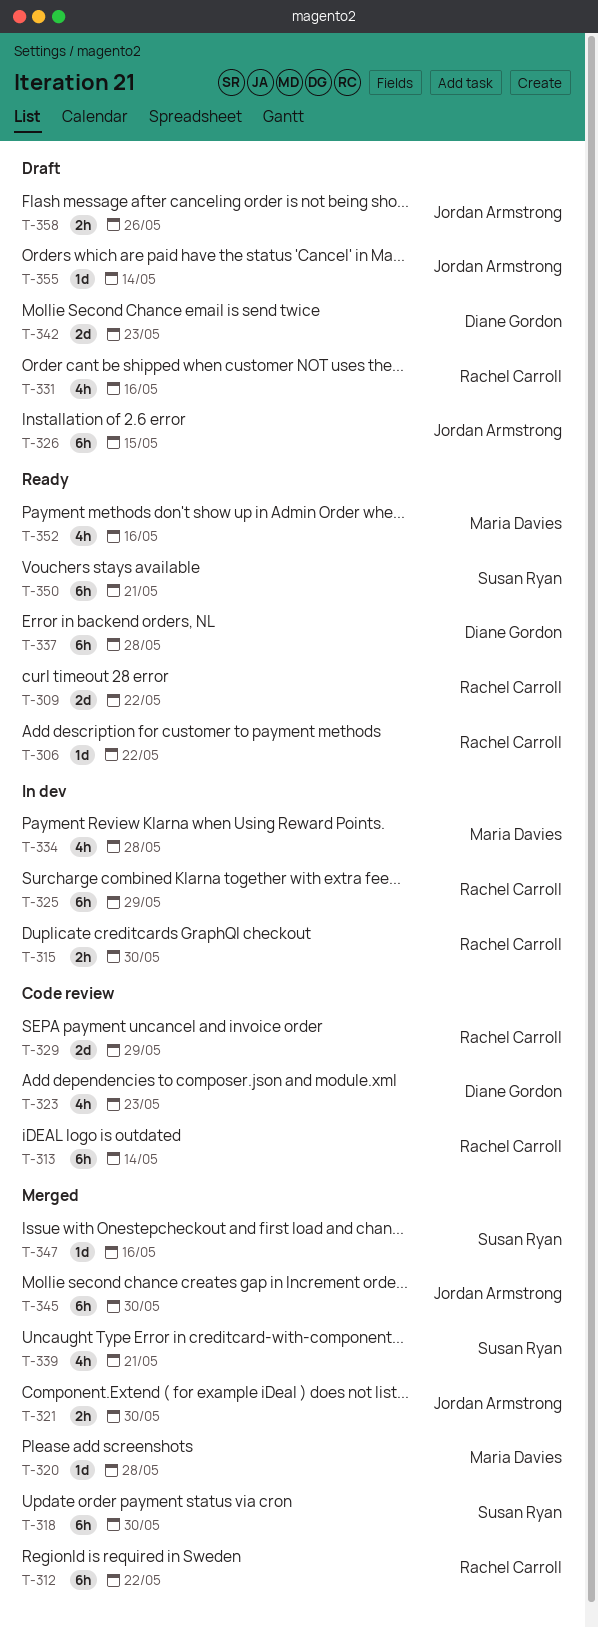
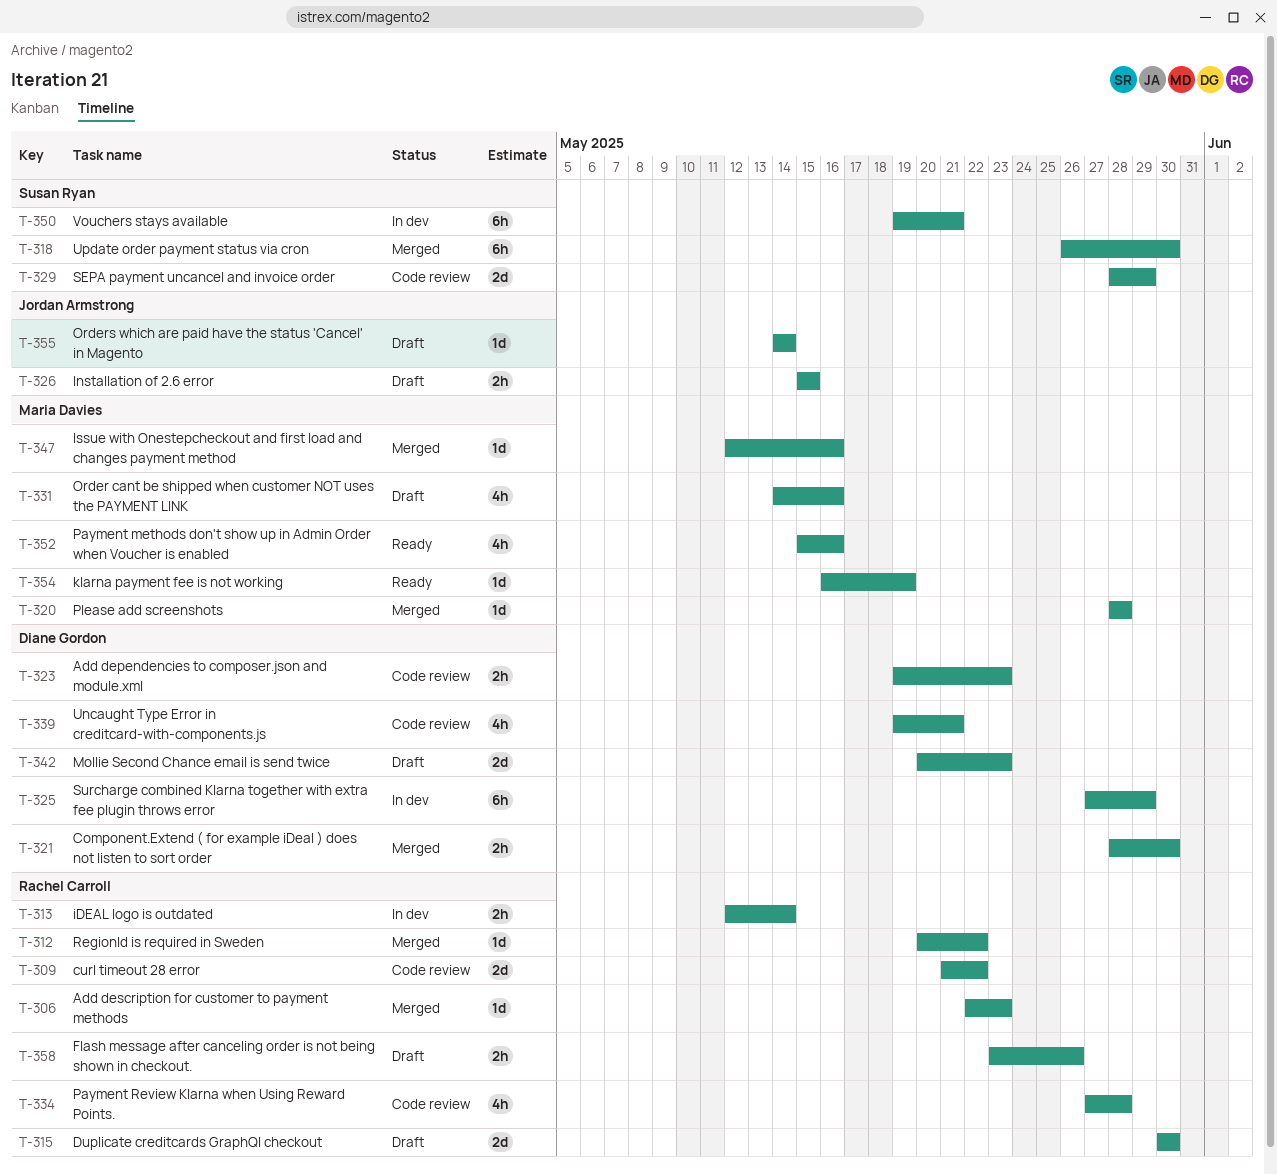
T-306, status: Ready -> Merged
T-306, due: May 22 -> May 23
T-309, status: Ready -> Code review
T-312, estimate: 6h -> 1d
T-313, status: Code review -> In dev
T-313, estimate: 6h -> 2h
T-315, status: In dev -> Draft
T-315, estimate: 2h -> 2d
T-321, owner: Jordan Armstrong -> Diane Gordon
T-323, estimate: 4h -> 2h
T-325, owner: Rachel Carroll -> Diane Gordon
T-326, estimate: 6h -> 2h
T-329, owner: Rachel Carroll -> Susan Ryan
T-331, owner: Rachel Carroll -> Maria Davies
T-334, status: In dev -> Code review
T-334, owner: Maria Davies -> Rachel Carroll
T-337: present -> none
T-339, status: Merged -> Code review
T-339, owner: Susan Ryan -> Diane Gordon
T-345: present -> none
T-347, owner: Susan Ryan -> Maria Davies
T-350, status: Ready -> In dev
T-354: none -> present
T-358, owner: Jordan Armstrong -> Rachel Carroll

